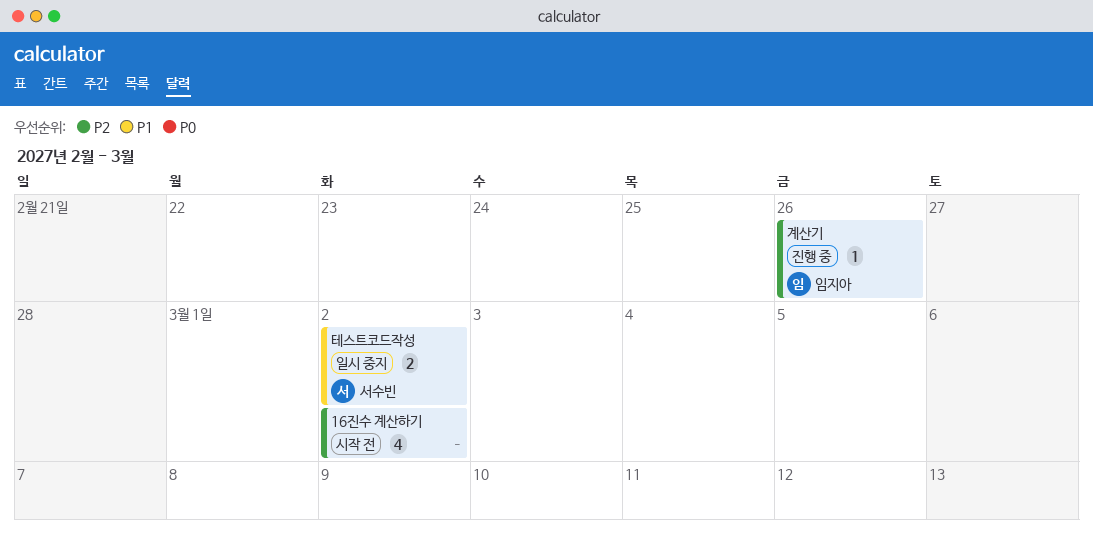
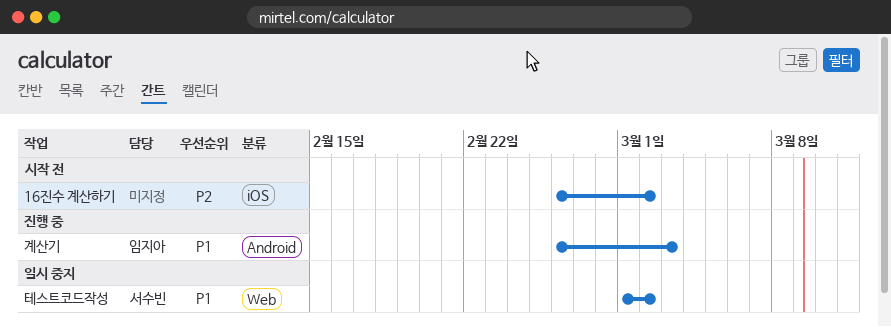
계산기, priority: P2 -> P1
계산기, due: Feb 26 -> Mar 3

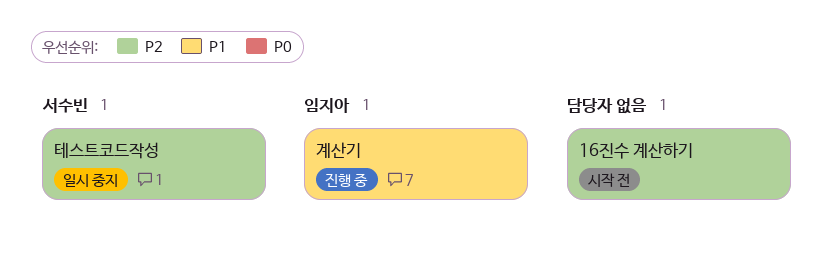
테스트코드작성, priority: P1 -> P2

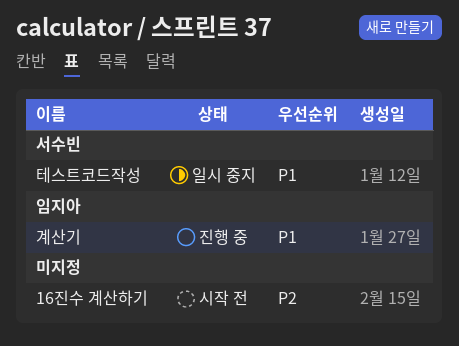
테스트코드작성, priority: P2 -> P1

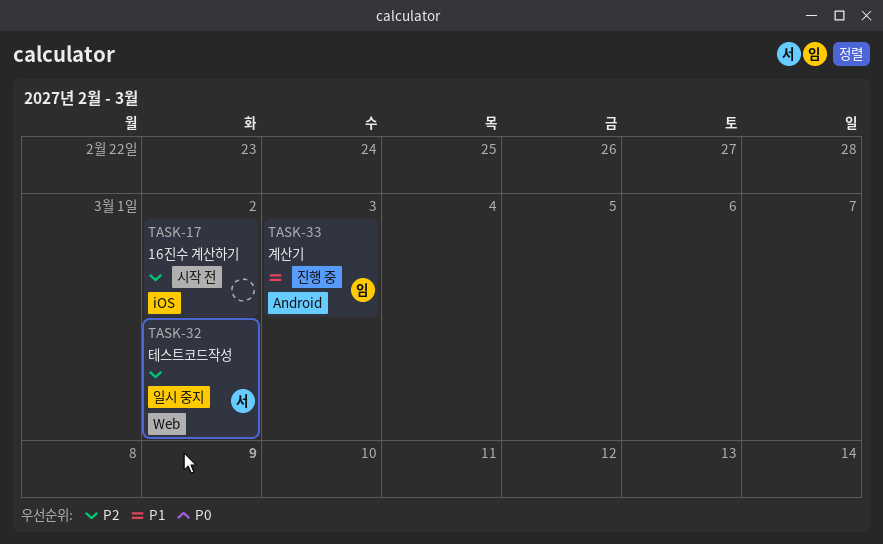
테스트코드작성, priority: P1 -> P2

